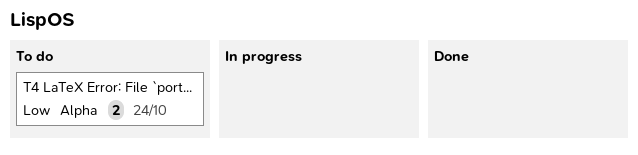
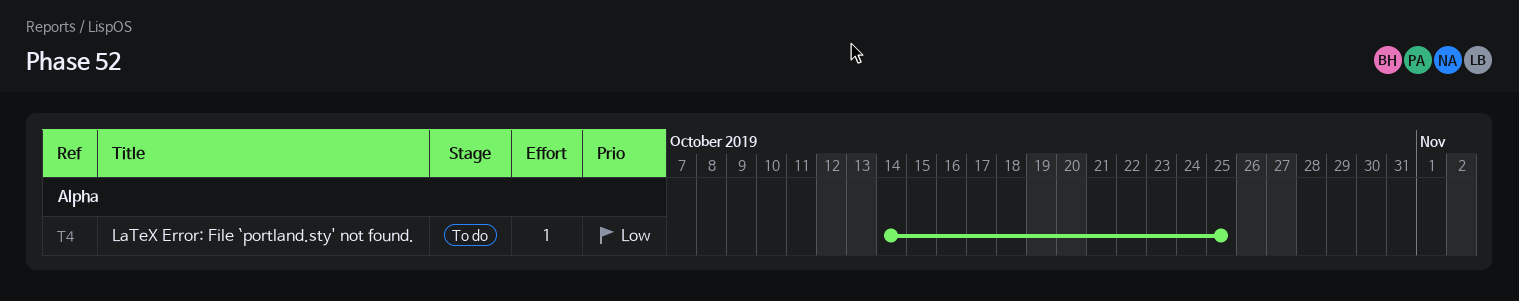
T4, estimate: 2 -> 1
T4, due: Oct 24 -> Oct 25

